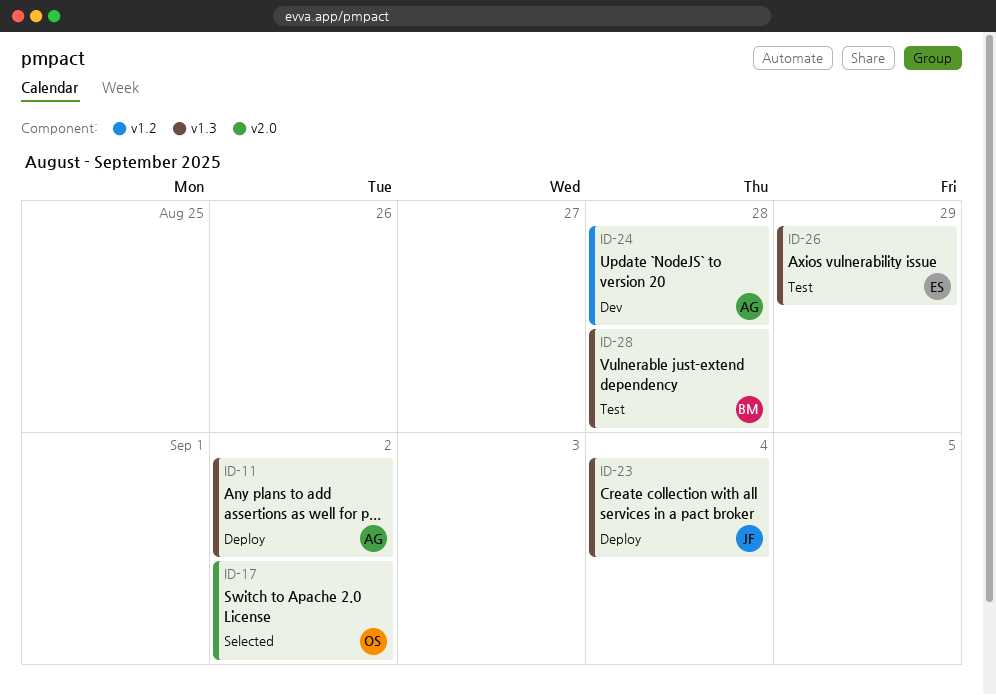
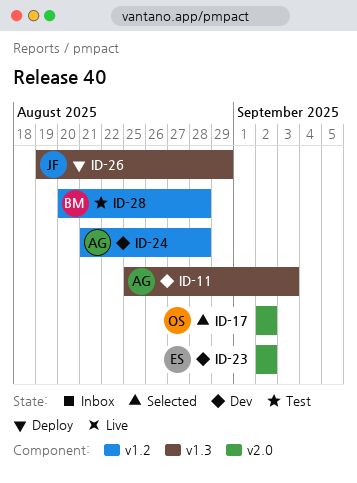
ID-11, status: Deploy -> Dev
ID-11, due: Sep 2 -> Sep 3
ID-23, status: Deploy -> Dev
ID-23, owner: JF -> ES
ID-23, label: v1.3 -> v2.0
ID-23, due: Sep 4 -> Sep 2
ID-26, status: Test -> Deploy
ID-26, owner: ES -> JF
ID-28, label: v1.3 -> v1.2

